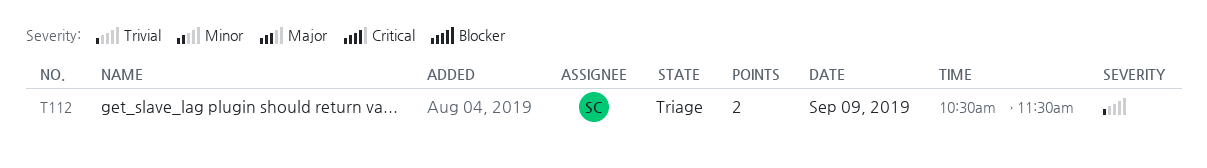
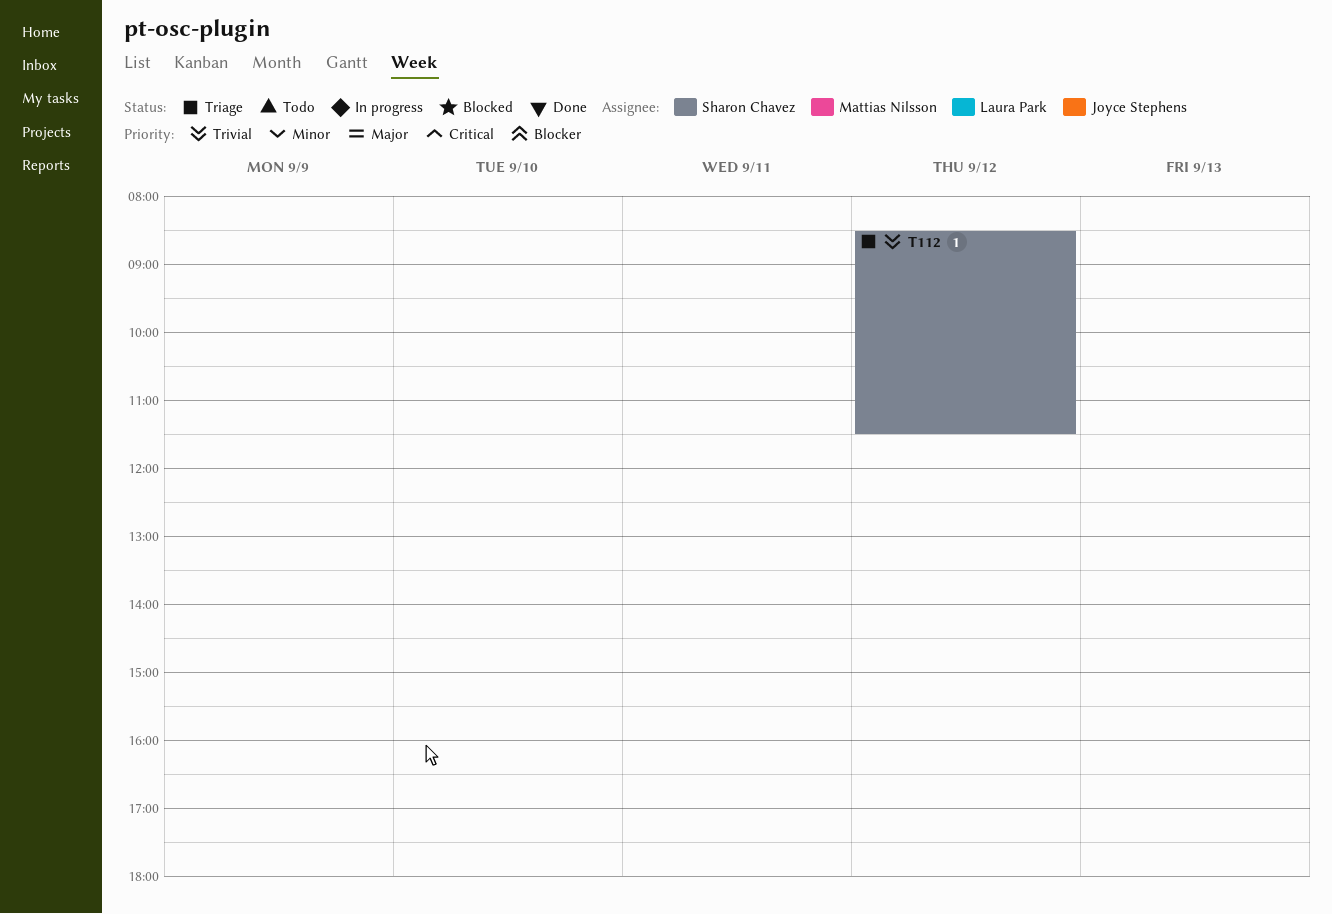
T112, estimate: 2 -> 1
T112, day: Sep 9 -> Sep 12
T112, begins: 10:30 -> 08:30

